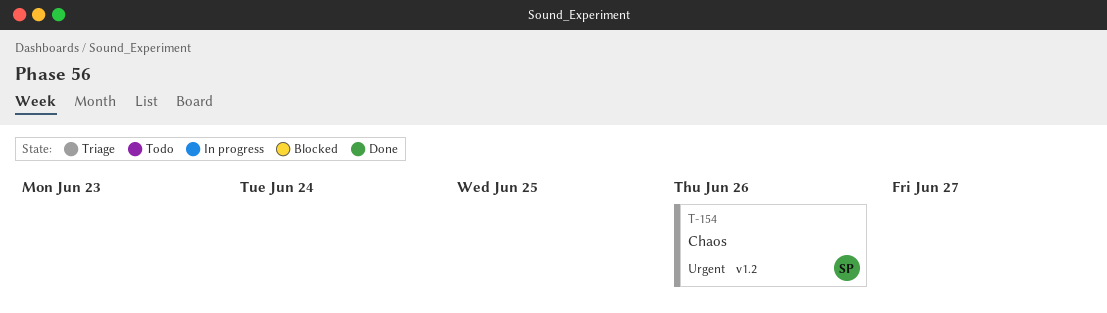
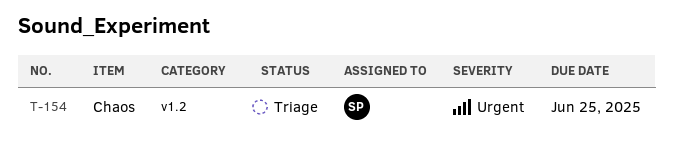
T-154, due: Jun 26 -> Jun 25

